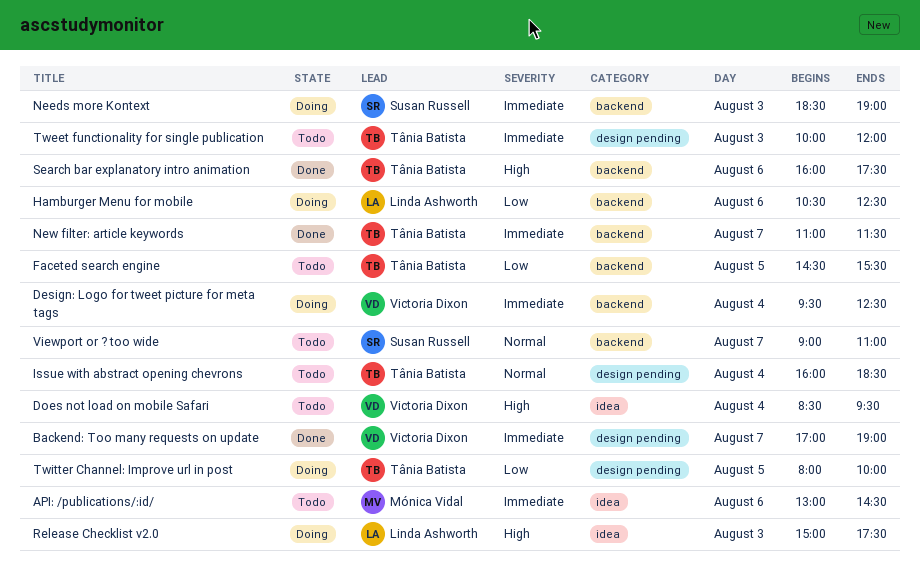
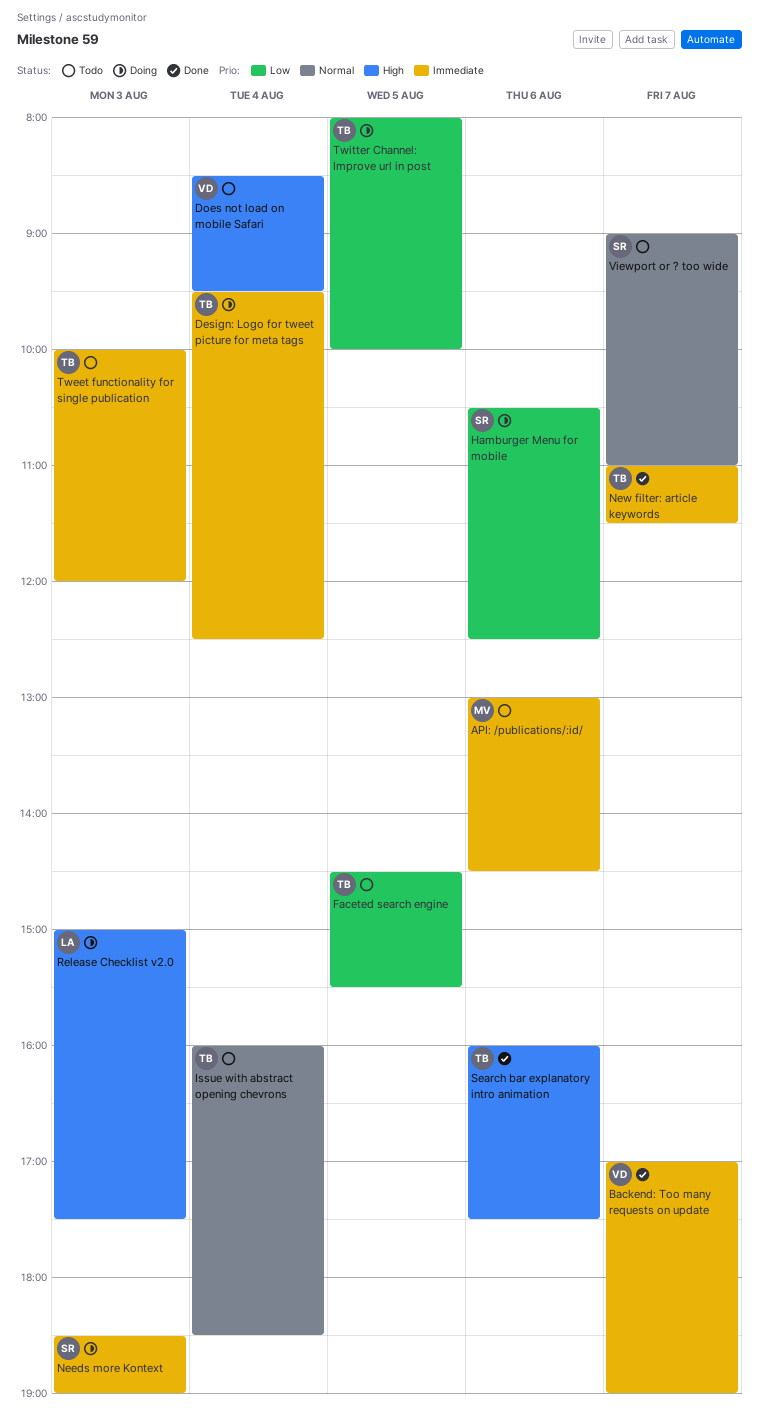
Design: Logo for tweet picture for meta tags, owner: Victoria Dixon -> Tânia Batista
Hamburger Menu for mobile, owner: Linda Ashworth -> Susan Russell

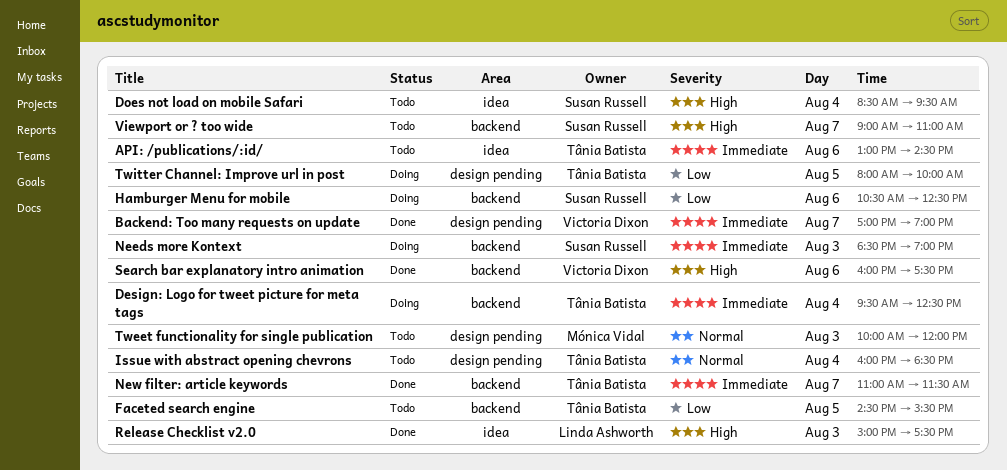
API: /publications/:id/, owner: Mónica Vidal -> Tânia Batista
Does not load on mobile Safari, owner: Victoria Dixon -> Susan Russell
Release Checklist v2.0, status: Doing -> Done
Search bar explanatory intro animation, owner: Tânia Batista -> Victoria Dixon
Tweet functionality for single publication, owner: Tânia Batista -> Mónica Vidal
Tweet functionality for single publication, priority: Immediate -> Normal
Viewport or ? too wide, priority: Normal -> High

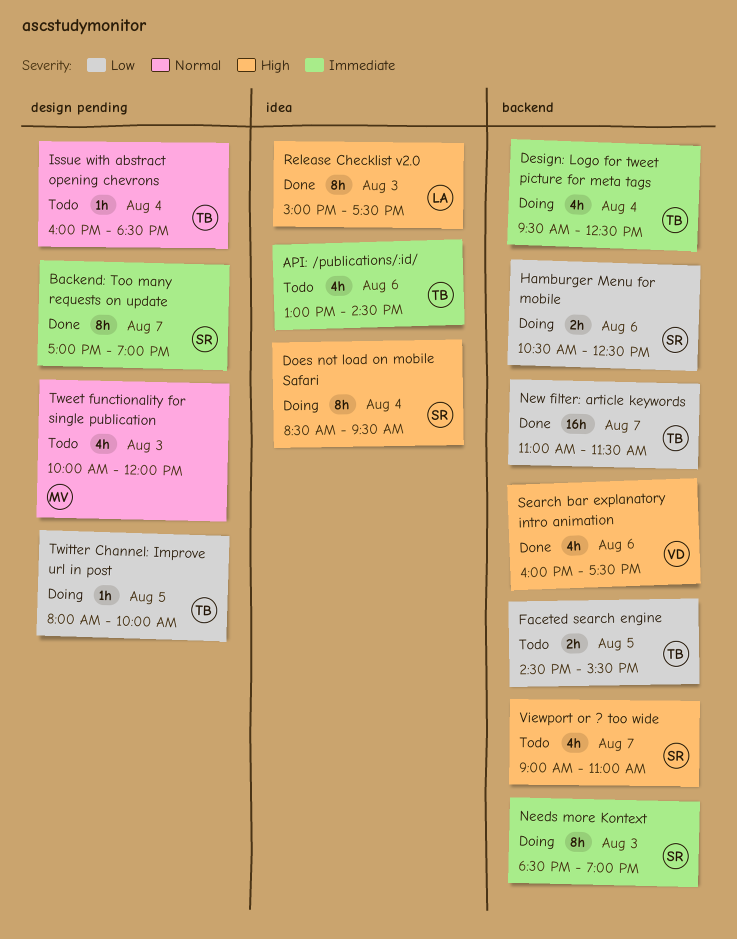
Backend: Too many requests on update, owner: Victoria Dixon -> Susan Russell
Does not load on mobile Safari, status: Todo -> Doing
New filter: article keywords, priority: Immediate -> Low

